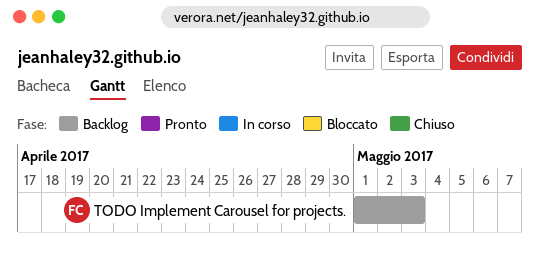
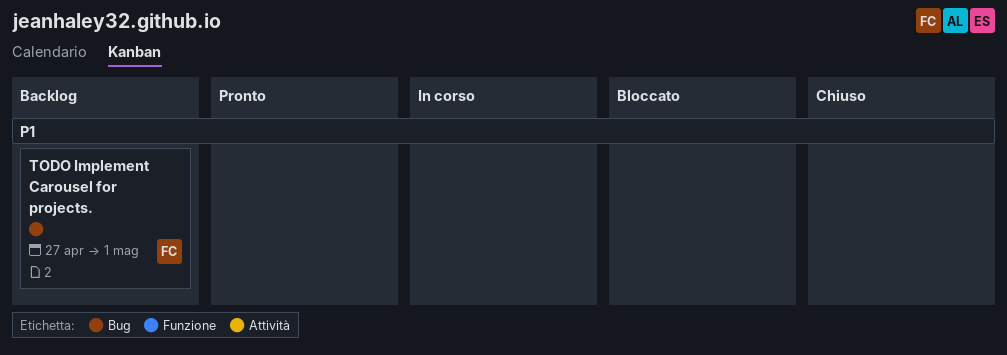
TODO Implement Carousel for projects., start: May 1 -> Apr 27
TODO Implement Carousel for projects., due: May 3 -> May 1

